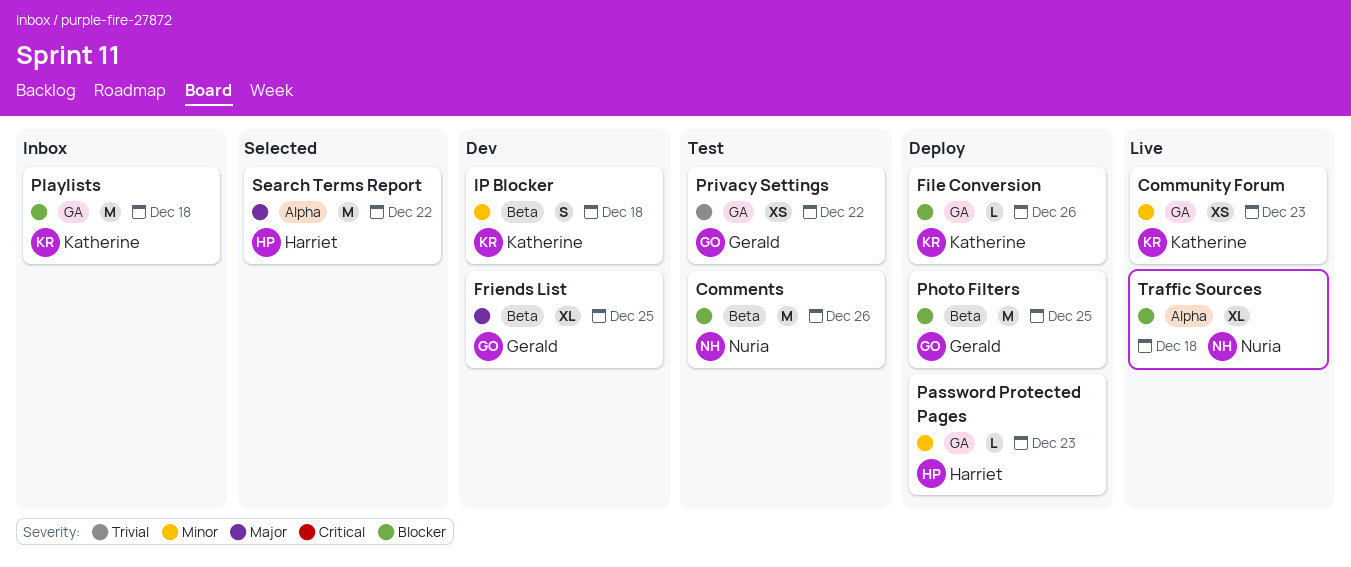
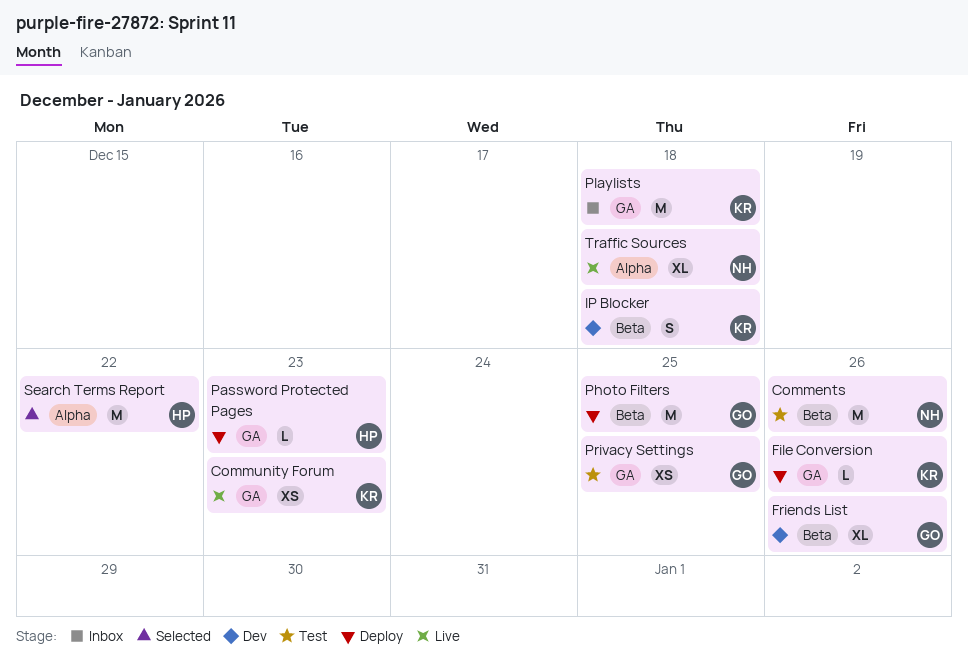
Friends List, due: Dec 25 -> Dec 26
Privacy Settings, due: Dec 22 -> Dec 25

